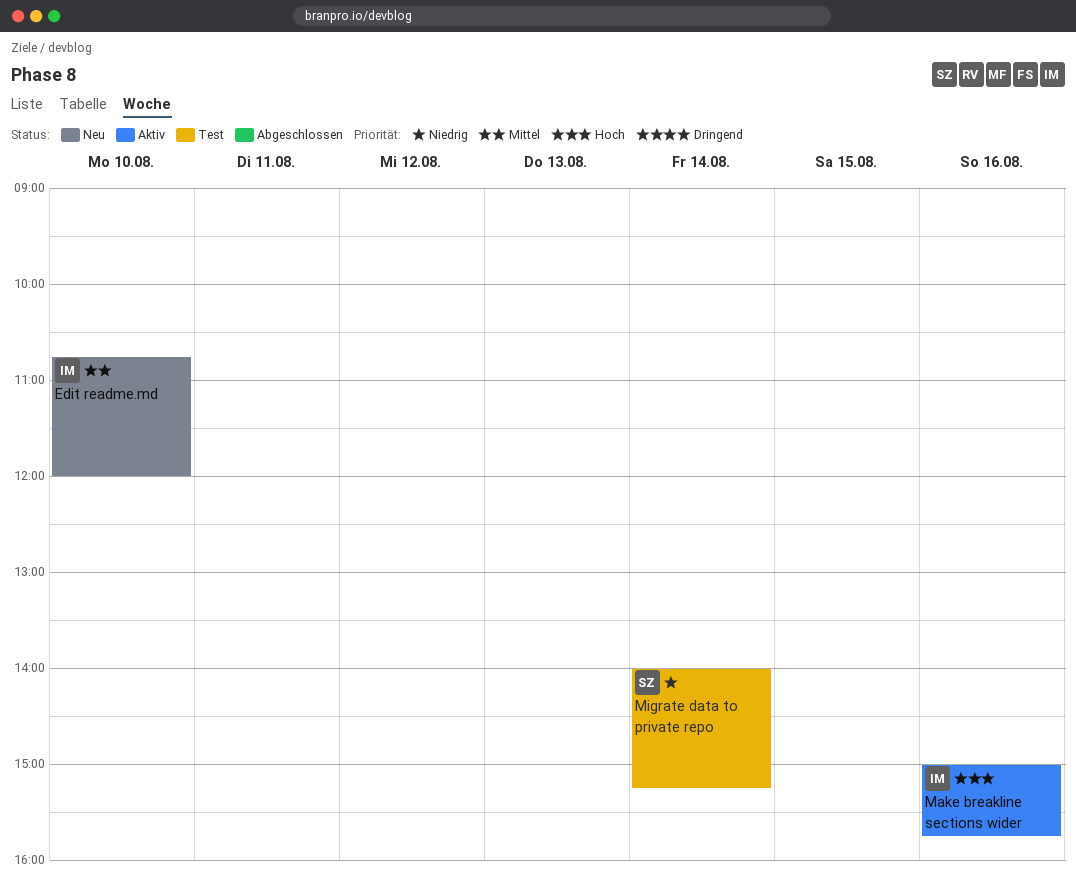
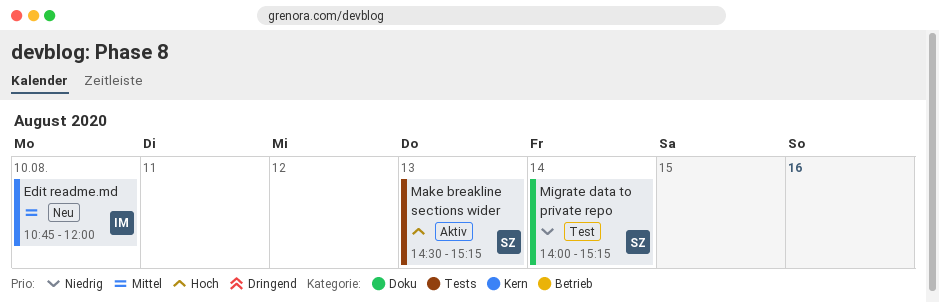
Make breakline sections wider, owner: IM -> SZ
Make breakline sections wider, day: Aug 16 -> Aug 13
Make breakline sections wider, begins: 15:00 -> 14:30
Make breakline sections wider, ends: 15:45 -> 15:15

